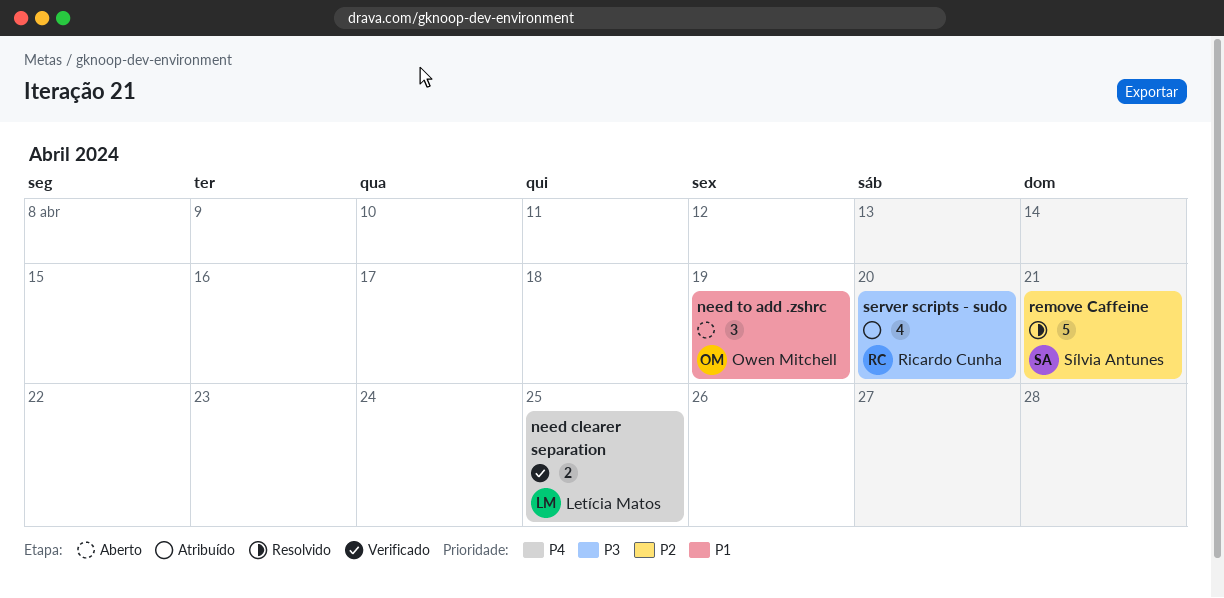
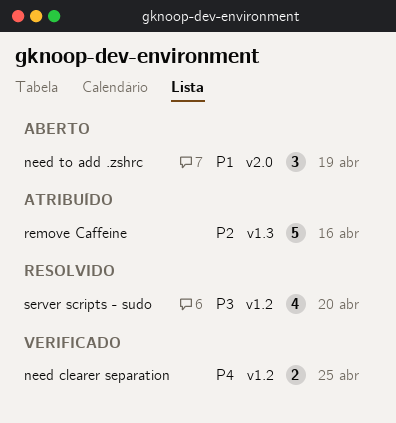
remove Caffeine, status: Resolvido -> Atribuído
remove Caffeine, due: Apr 21 -> Apr 16
server scripts - sudo, status: Atribuído -> Resolvido

